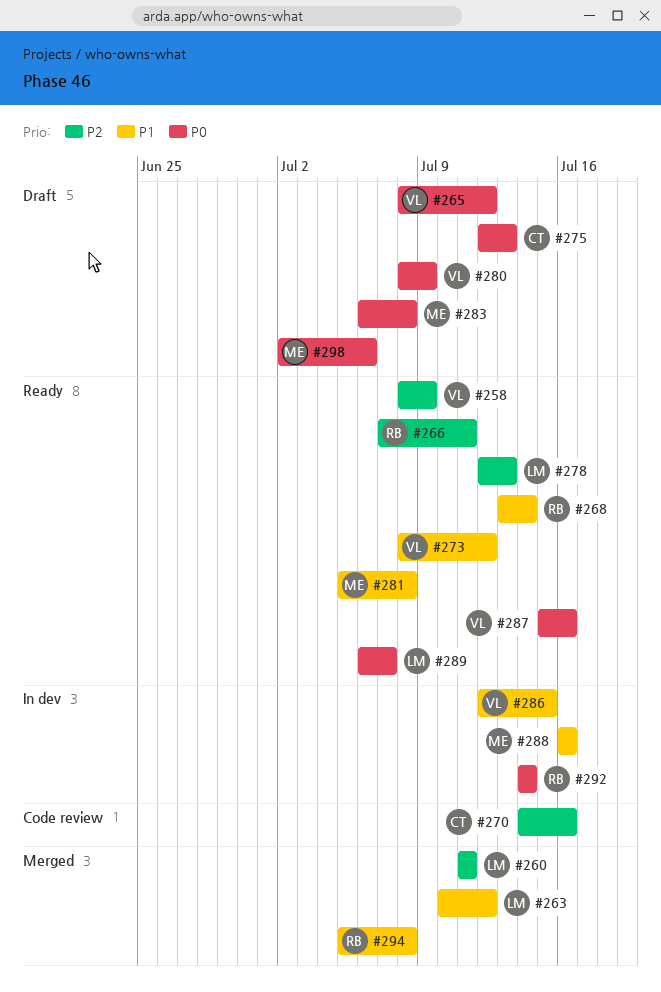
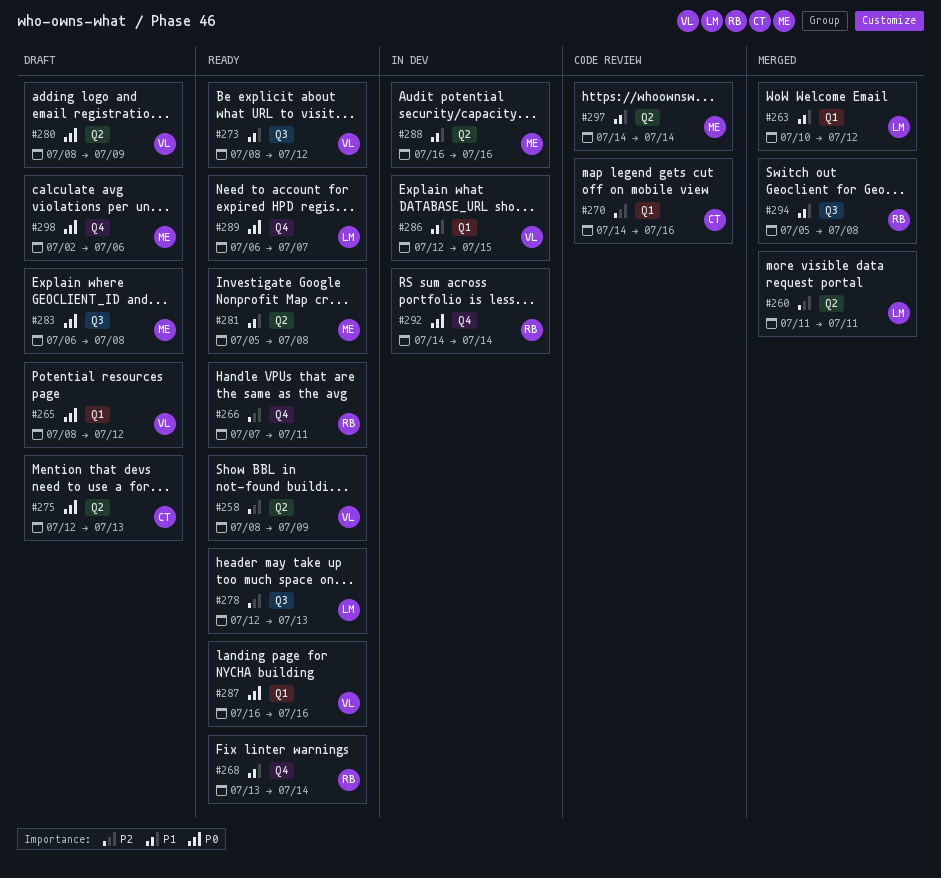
#287, start: Jul 15 -> Jul 16
#297: none -> present

